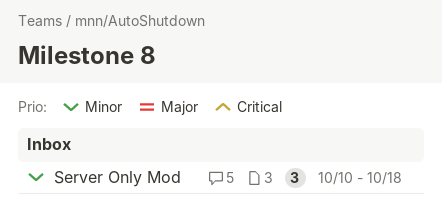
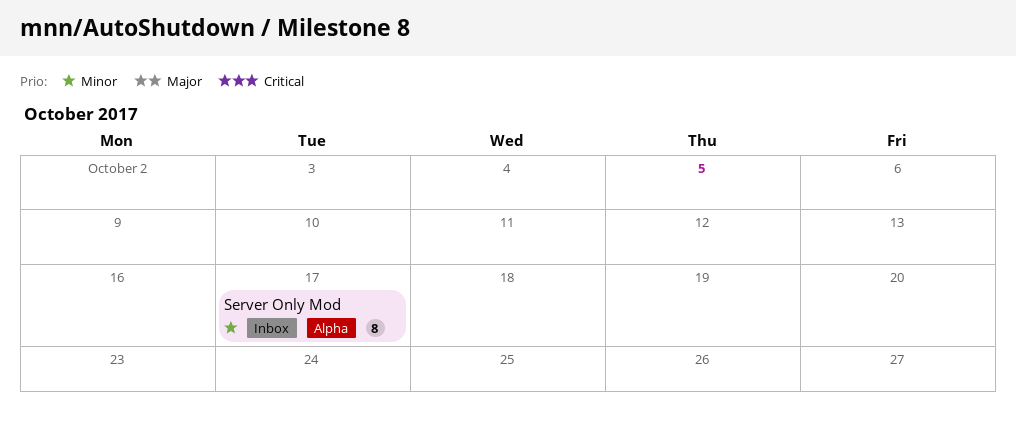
Server Only Mod, estimate: 3 -> 8
Server Only Mod, due: Oct 18 -> Oct 17

